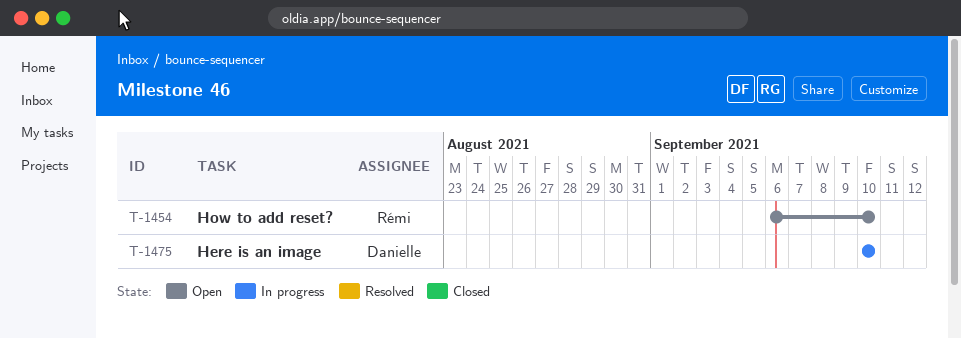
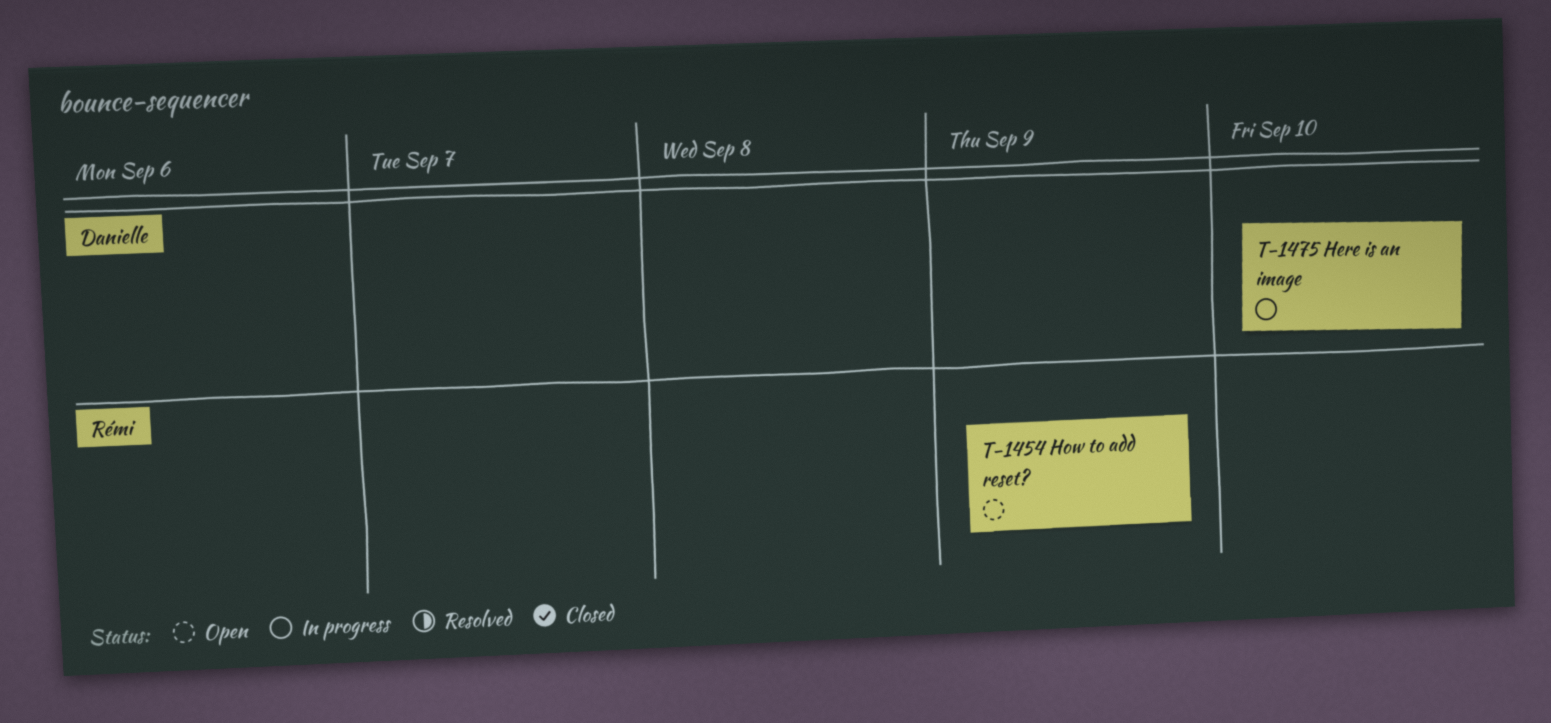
T-1454, due: Sep 10 -> Sep 9

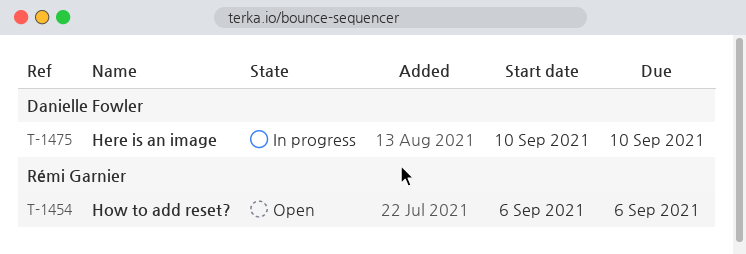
T-1454, due: Sep 9 -> Sep 6

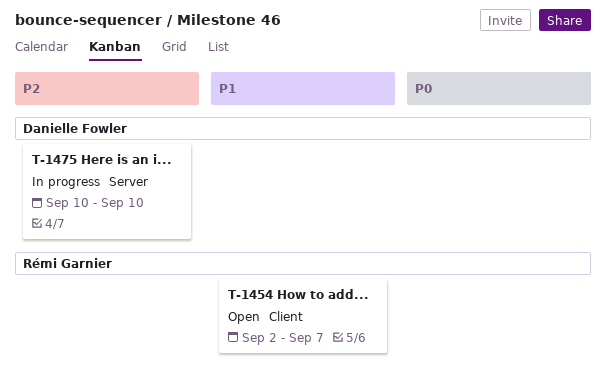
T-1454, start: Sep 6 -> Sep 2
T-1454, due: Sep 6 -> Sep 7

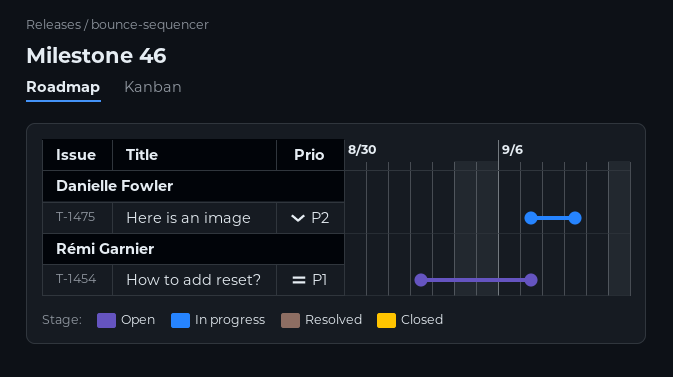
T-1475, start: Sep 10 -> Sep 7
T-1475, due: Sep 10 -> Sep 9

